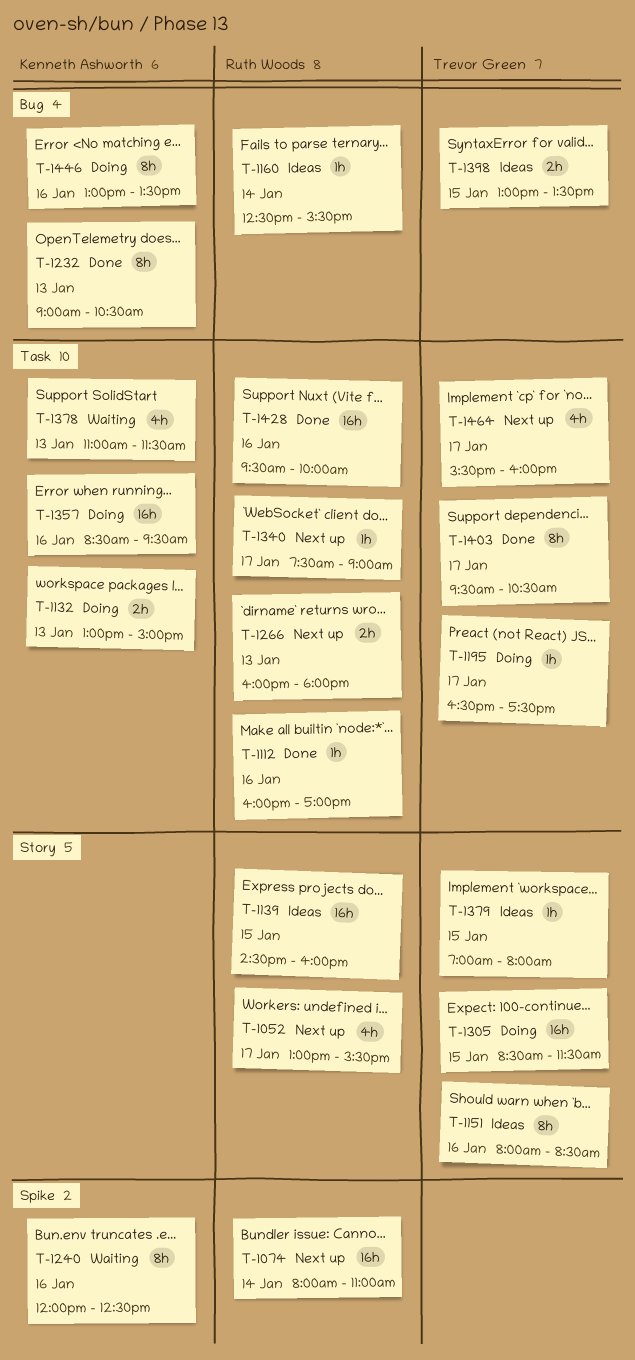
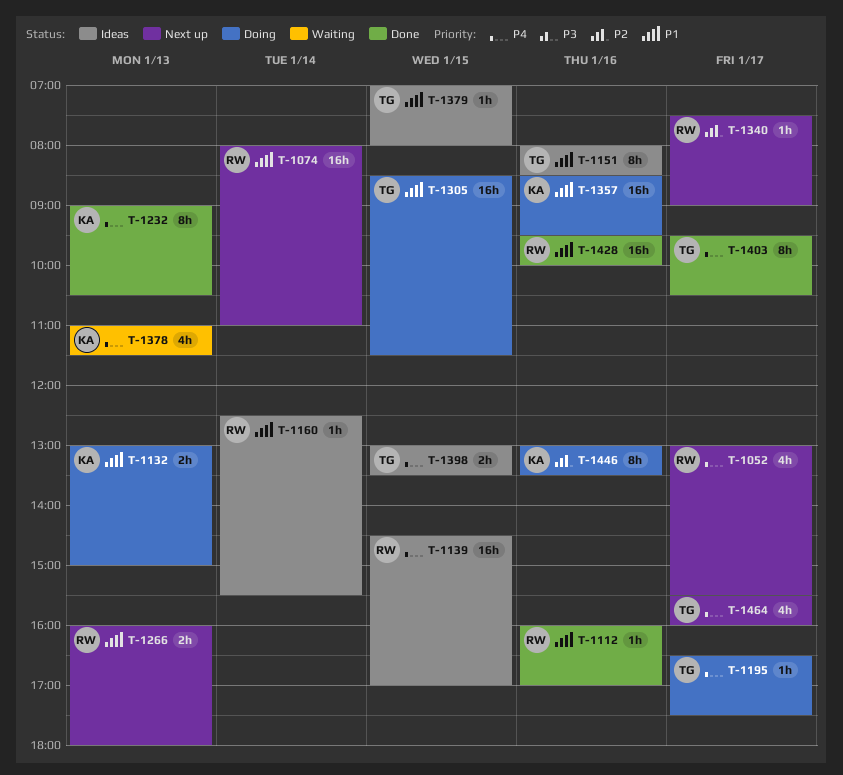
T-1139, ends: 16:00 -> 17:00
T-1240: present -> none

